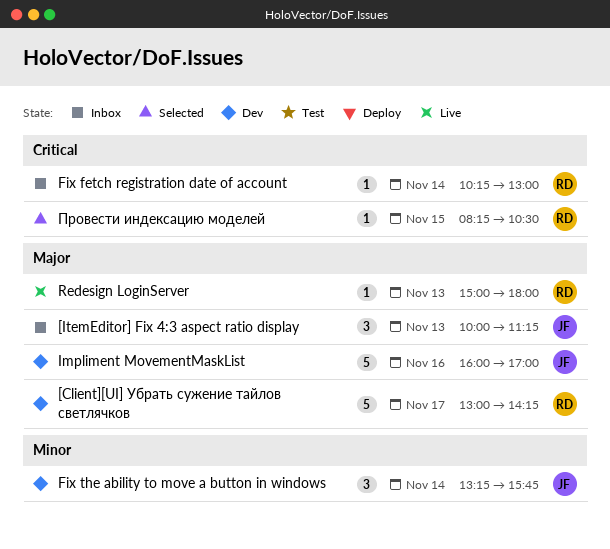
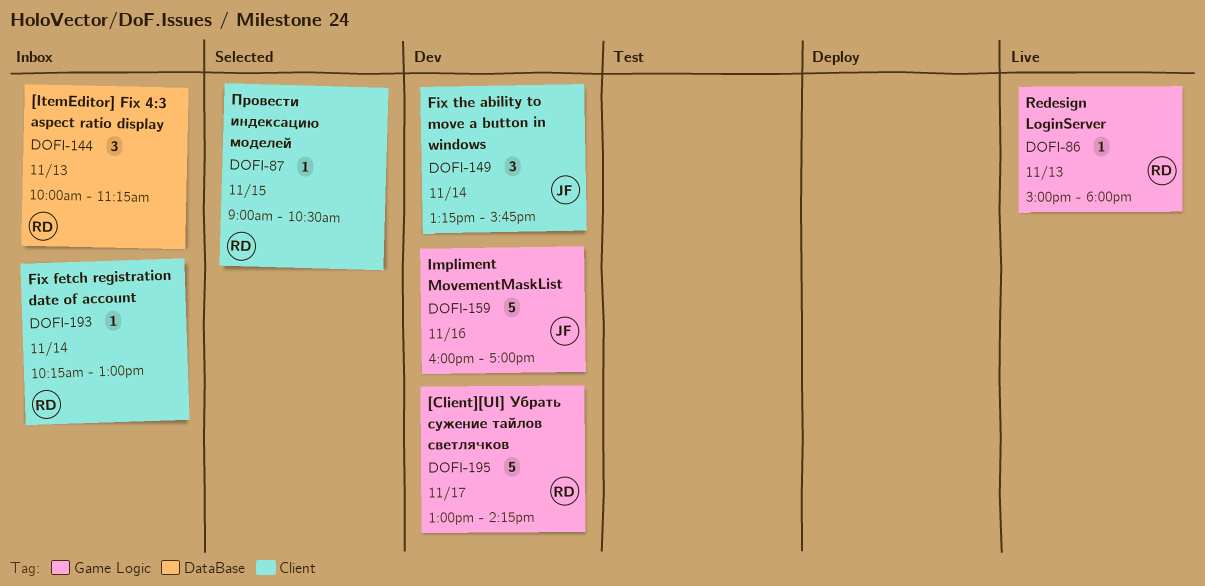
[ItemEditor] Fix 4:3 aspect ratio display, owner: JF -> RD
Провести индексацию моделей, begins: 08:15 -> 09:00

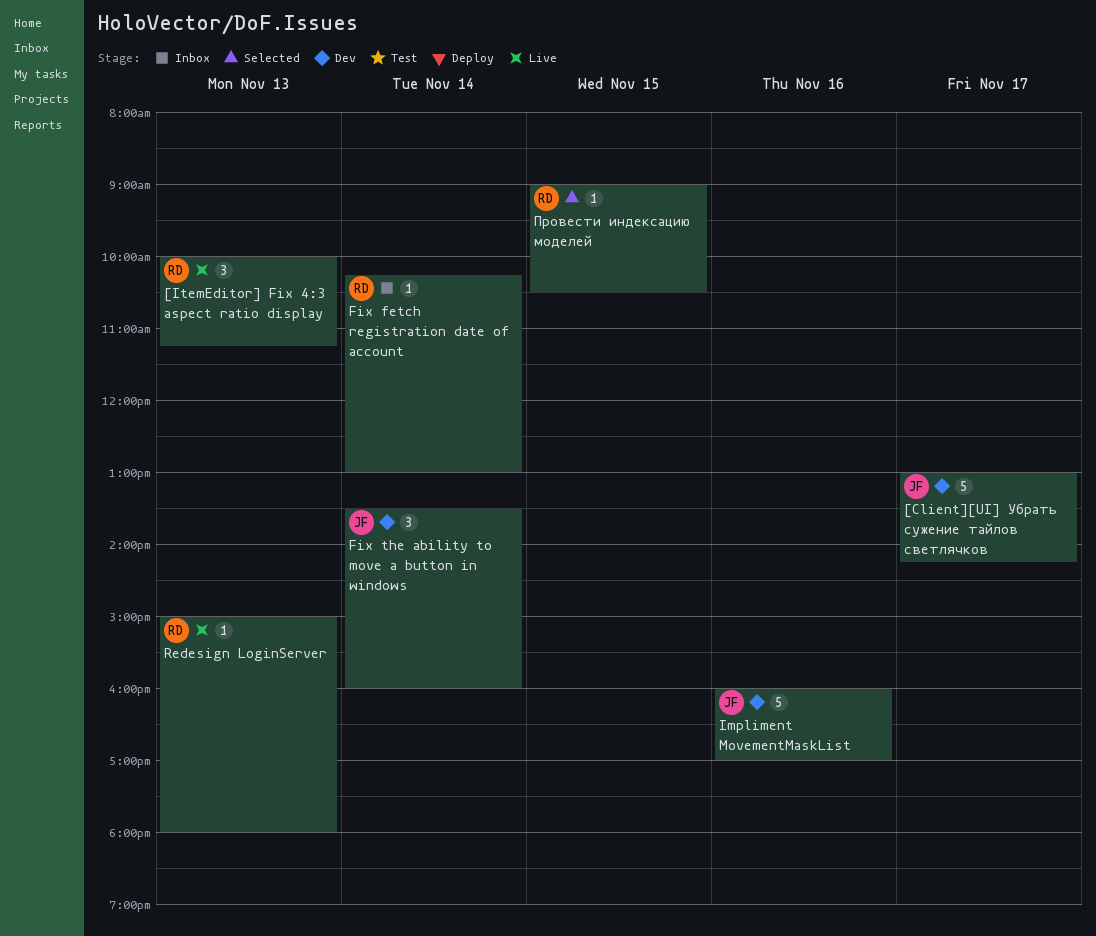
[Client][UI] Убрать сужение тайлов светлячков, owner: RD -> JF
[ItemEditor] Fix 4:3 aspect ratio display, status: Inbox -> Live
Fix the ability to move a button in windows, begins: 13:15 -> 13:30
Fix the ability to move a button in windows, ends: 15:45 -> 16:00

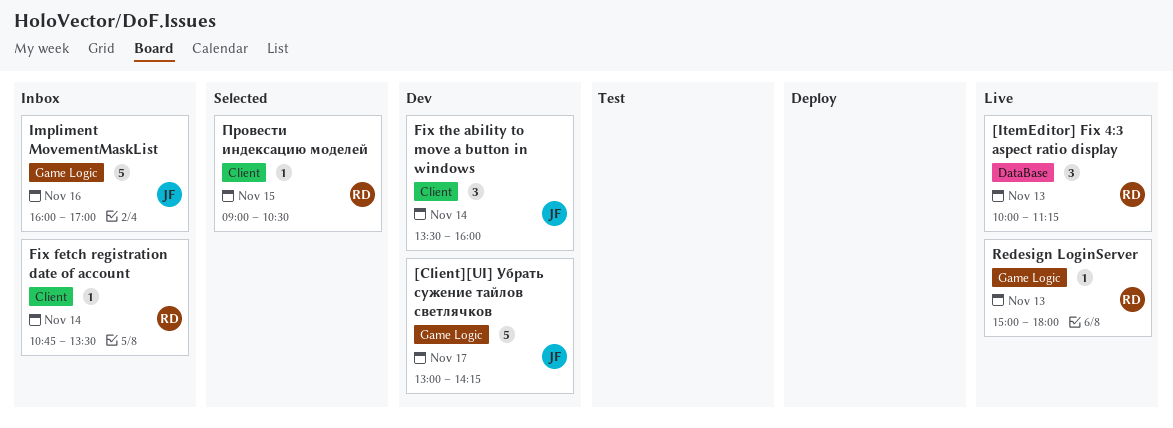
Fix fetch registration date of account, begins: 10:15 -> 10:45
Fix fetch registration date of account, ends: 13:00 -> 13:30
Impliment MovementMaskList, status: Dev -> Inbox

